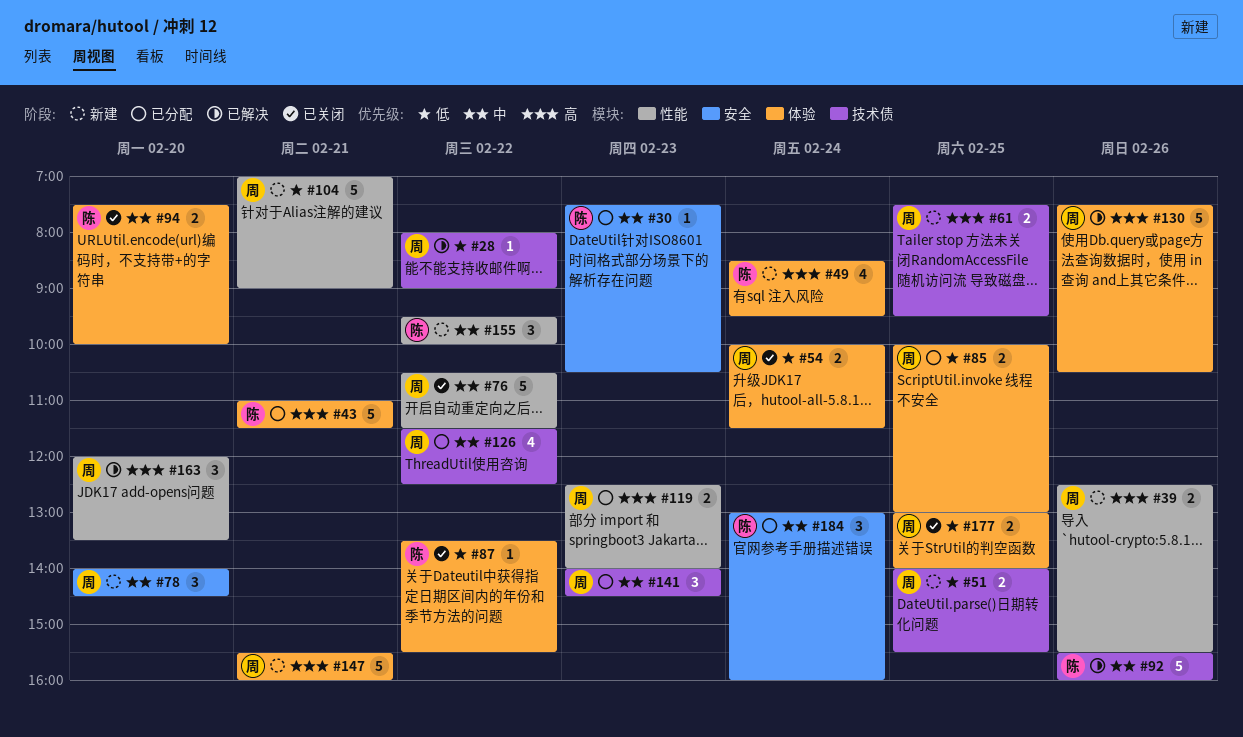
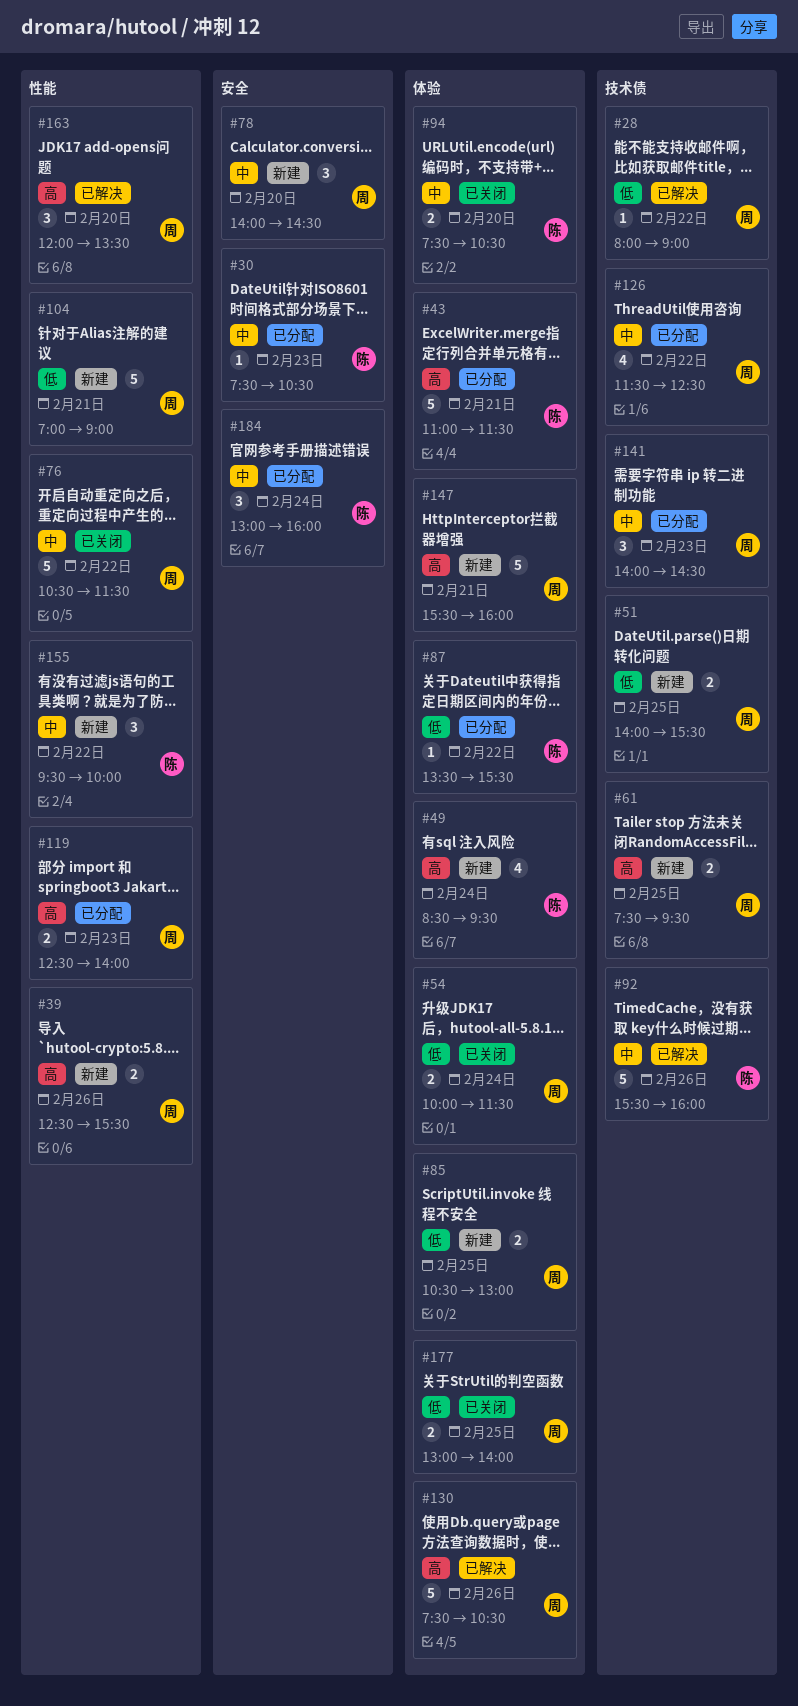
#85, status: 已分配 -> 新建
#85, begins: 10:00 -> 10:30
#87, status: 已关闭 -> 已分配
#94, ends: 10:00 -> 10:30

